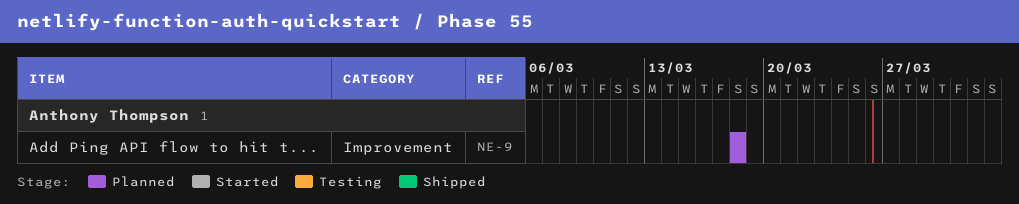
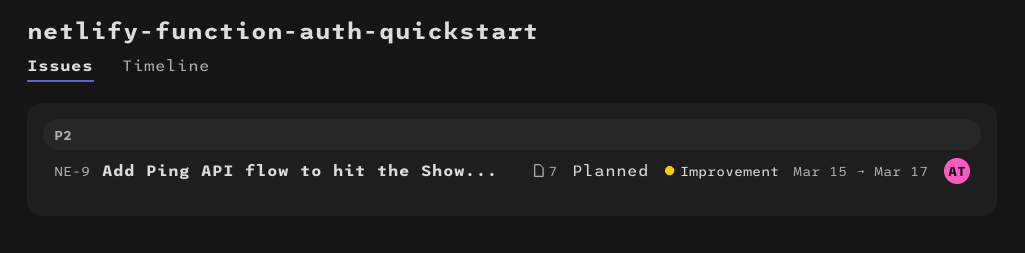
NE-9, start: Mar 18 -> Mar 15
NE-9, due: Mar 18 -> Mar 17

